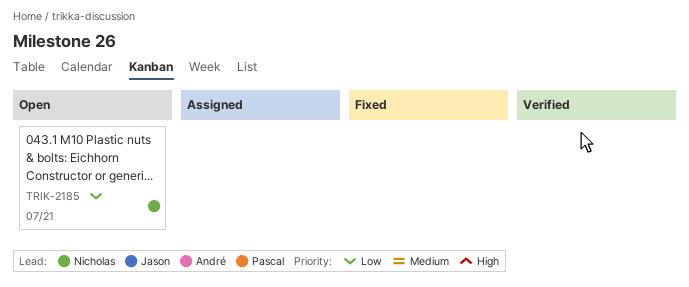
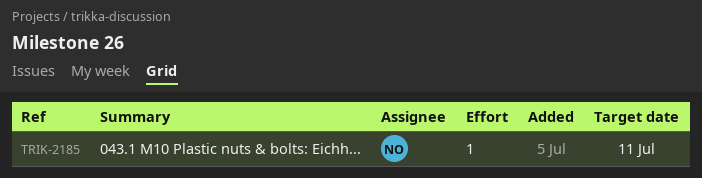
TRIK-2185, due: Jul 21 -> Jul 11

